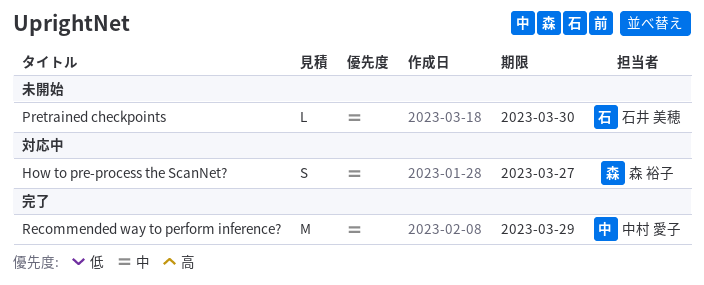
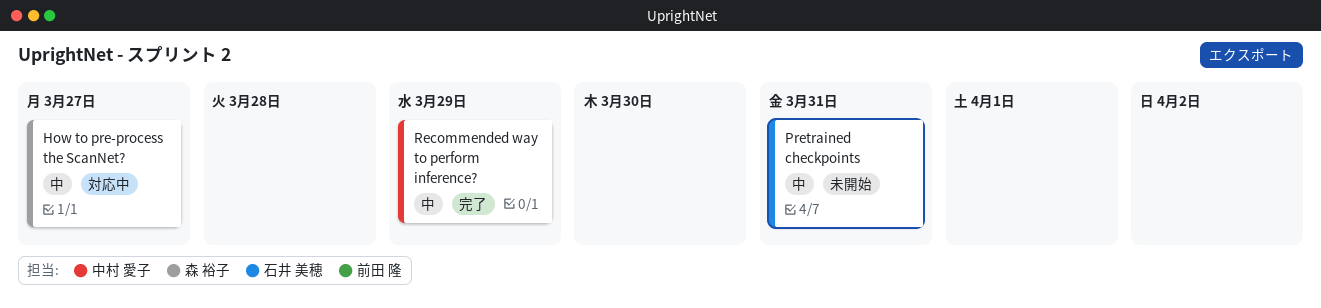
Pretrained checkpoints, due: Mar 30 -> Mar 31

